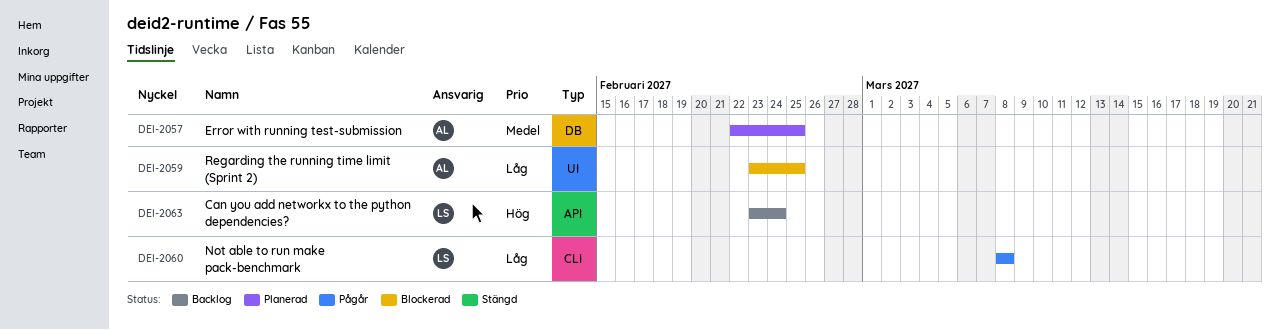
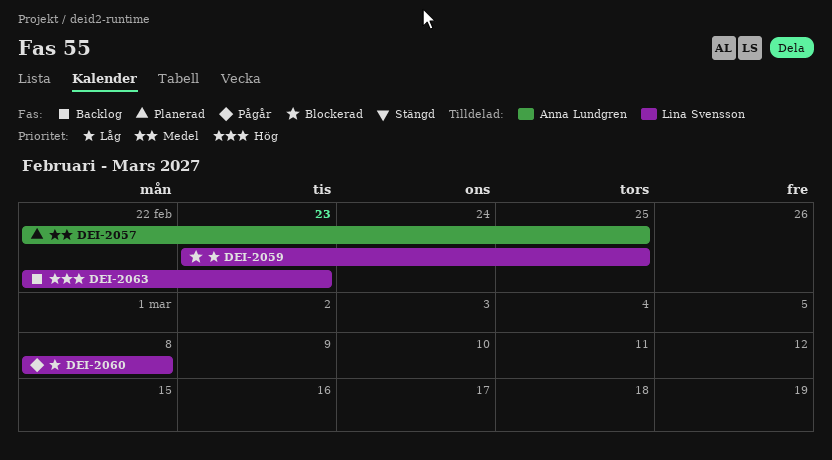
DEI-2059, owner: Anna Lundgren -> Lina Svensson
DEI-2063, start: Feb 23 -> Feb 22
DEI-2063, due: Feb 24 -> Feb 23

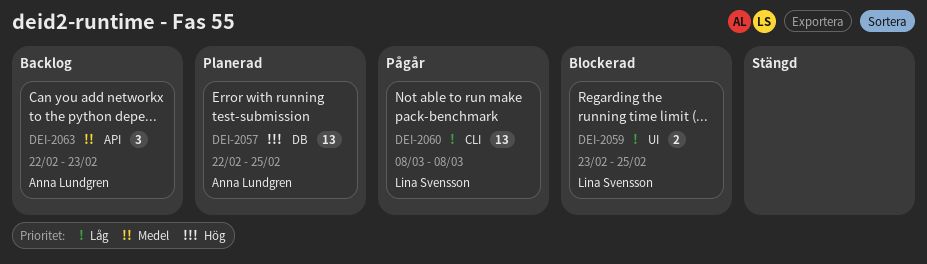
DEI-2057, priority: Medel -> Hög
DEI-2063, owner: Lina Svensson -> Anna Lundgren
DEI-2063, priority: Hög -> Medel

